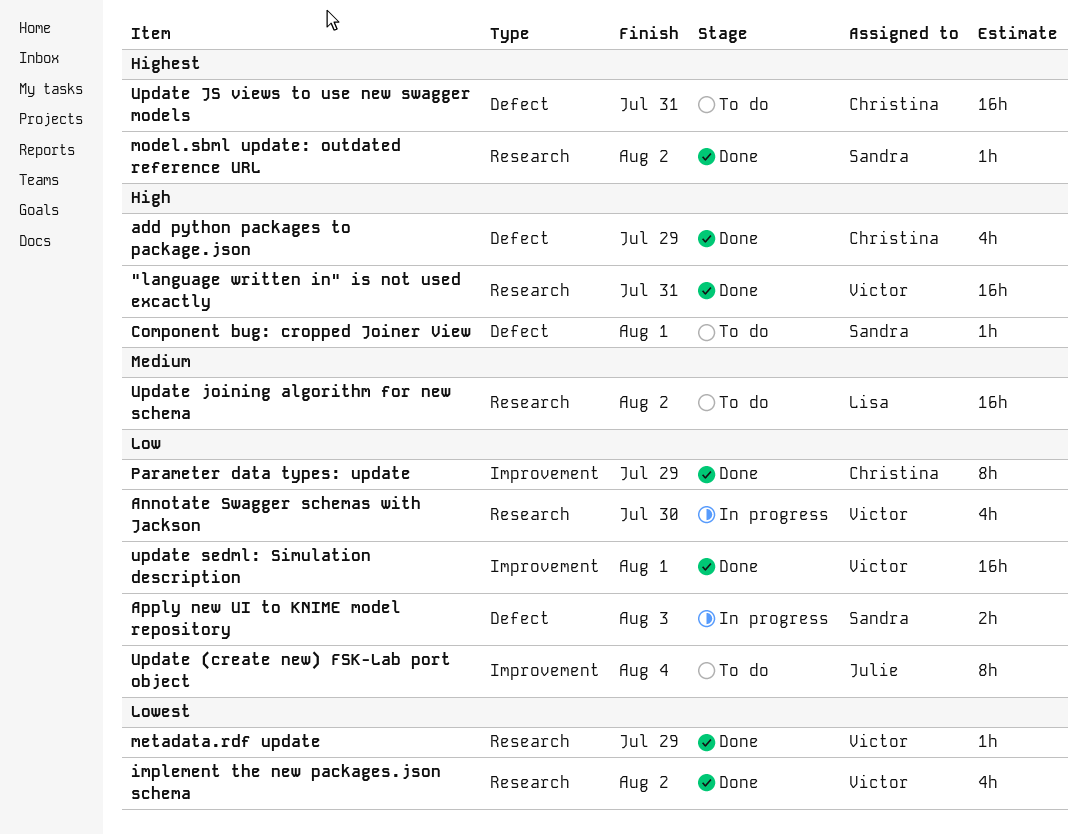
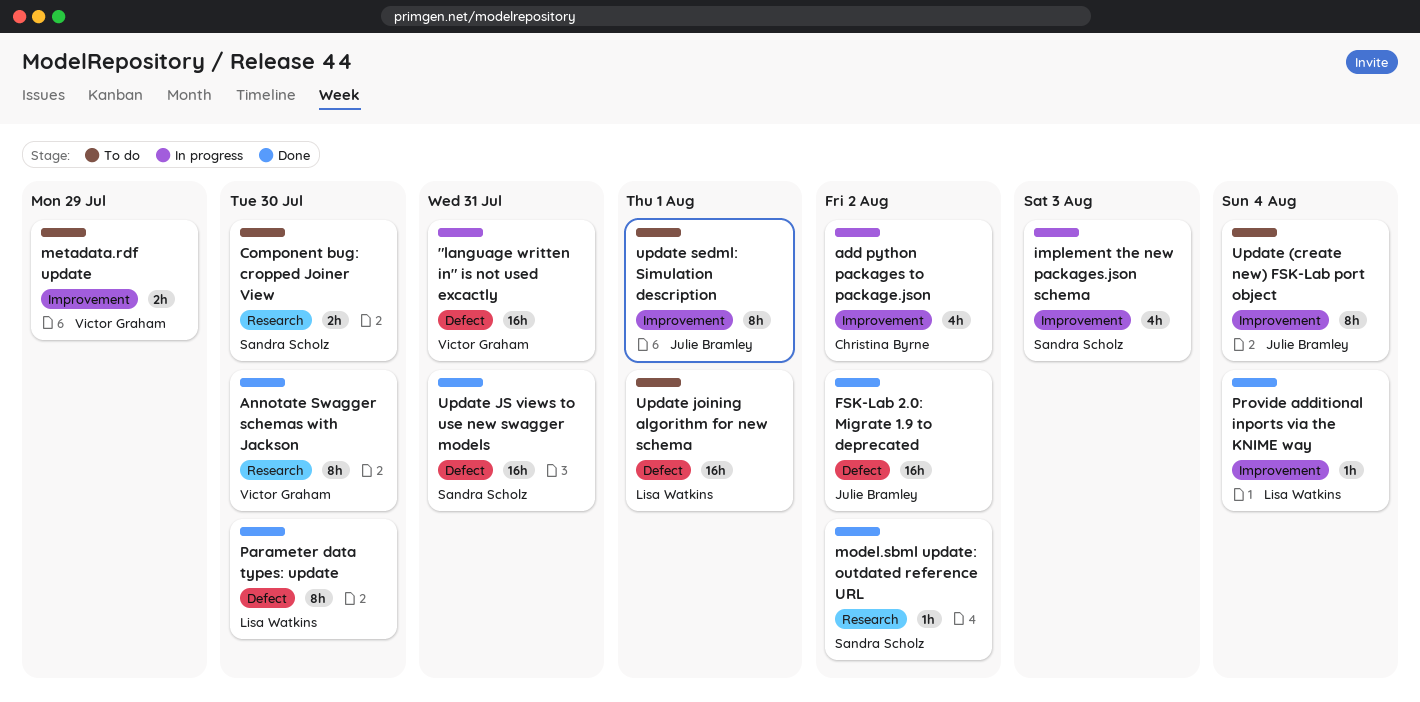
"language written in" is not used excactly, status: Done -> In progress
"language written in" is not used excactly, label: Research -> Defect
add python packages to package.json, status: Done -> In progress
add python packages to package.json, label: Defect -> Improvement
add python packages to package.json, due: Jul 29 -> Aug 2
Annotate Swagger schemas with Jackson, status: In progress -> Done
Annotate Swagger schemas with Jackson, estimate: 4h -> 8h
Apply new UI to KNIME model repository: present -> none
Component bug: cropped Joiner View, label: Defect -> Research
Component bug: cropped Joiner View, estimate: 1h -> 2h
Component bug: cropped Joiner View, due: Aug 1 -> Jul 30
FSK-Lab 2.0: Migrate 1.9 to deprecated: none -> present
implement the new packages.json schema, status: Done -> In progress
implement the new packages.json schema, owner: Victor Graham -> Sandra Scholz
implement the new packages.json schema, label: Research -> Improvement
implement the new packages.json schema, due: Aug 2 -> Aug 3
metadata.rdf update, status: Done -> To do
metadata.rdf update, label: Research -> Improvement
metadata.rdf update, estimate: 1h -> 2h
Parameter data types: update, owner: Christina Byrne -> Lisa Watkins
Parameter data types: update, label: Improvement -> Defect
Parameter data types: update, due: Jul 29 -> Jul 30
Provide additional inports via the KNIME way: none -> present
Update joining algorithm for new schema, label: Research -> Defect
Update joining algorithm for new schema, due: Aug 2 -> Aug 1
Update JS views to use new swagger models, status: To do -> Done
Update JS views to use new swagger models, owner: Christina Byrne -> Sandra Scholz
update sedml: Simulation description, status: Done -> To do
update sedml: Simulation description, owner: Victor Graham -> Julie Bramley
update sedml: Simulation description, estimate: 16h -> 8h

